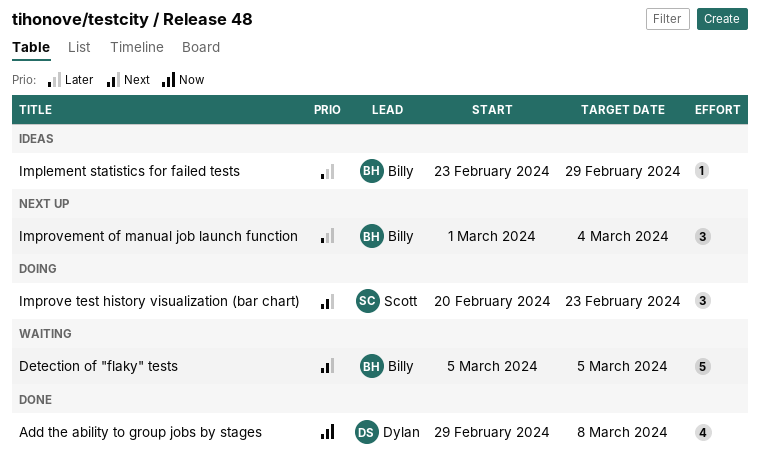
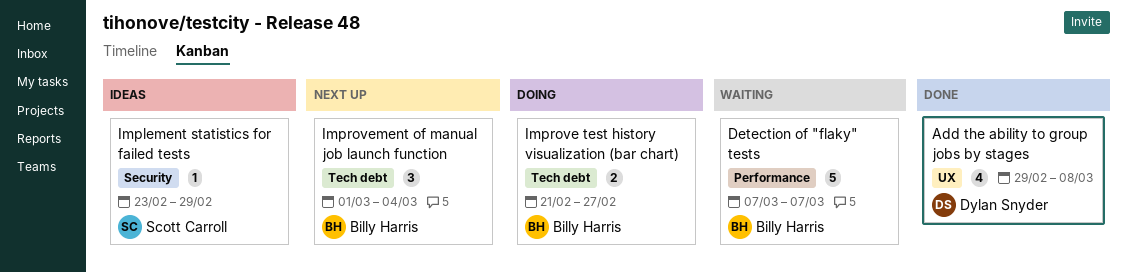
Detection of "flaky" tests, start: Mar 5 -> Mar 7
Detection of "flaky" tests, due: Mar 5 -> Mar 7
Implement statistics for failed tests, owner: Billy Harris -> Scott Carroll
Improve test history visualization (bar chart), owner: Scott Carroll -> Billy Harris
Improve test history visualization (bar chart), estimate: 3 -> 2
Improve test history visualization (bar chart), start: Feb 20 -> Feb 21
Improve test history visualization (bar chart), due: Feb 23 -> Feb 27

